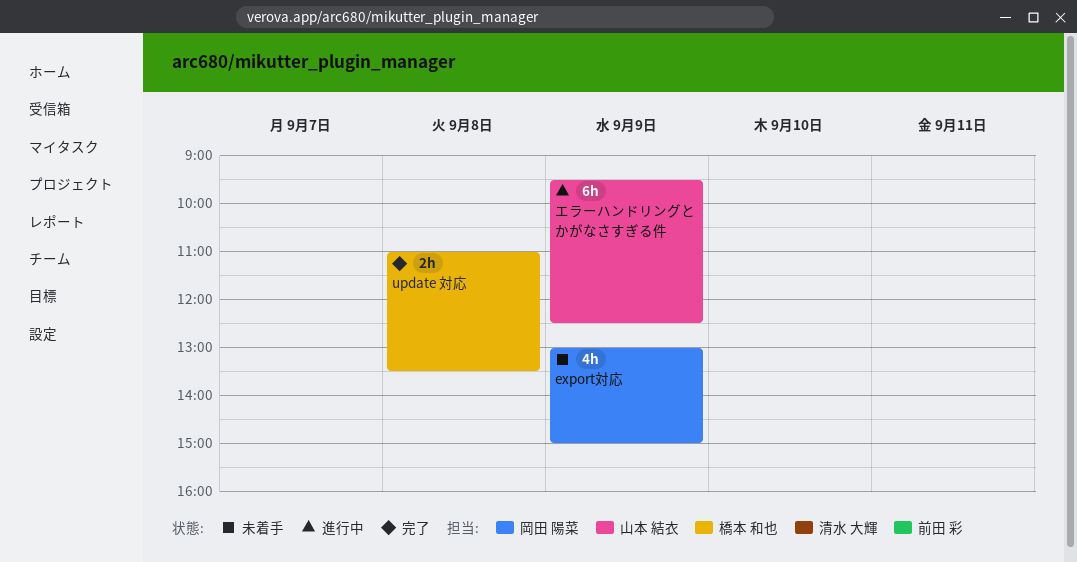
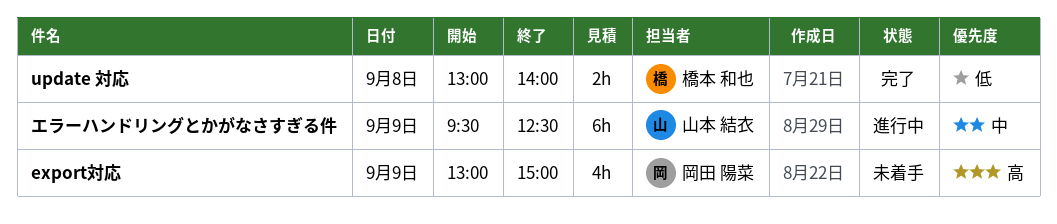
update 対応, begins: 11:00 -> 13:00
update 対応, ends: 13:30 -> 14:00

